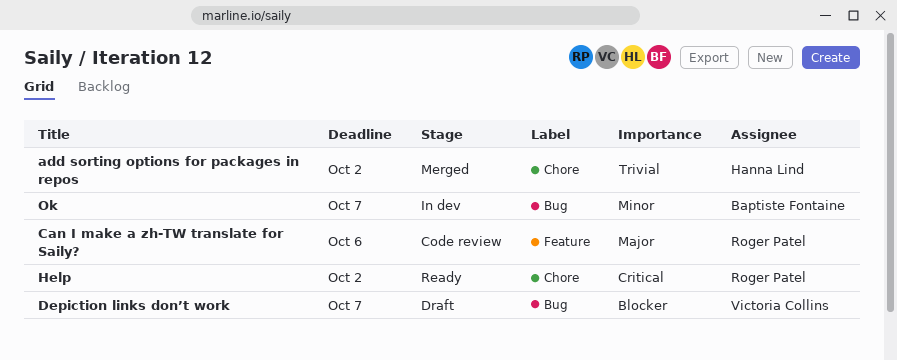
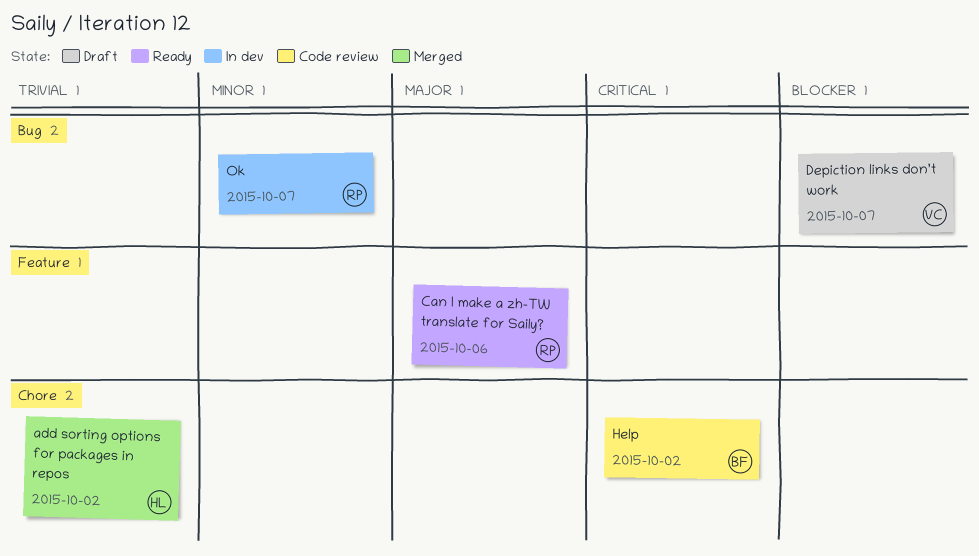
Can I make a zh-TW translate for Saily?, status: Code review -> Ready
Help, status: Ready -> Code review
Help, owner: Roger Patel -> Baptiste Fontaine
Ok, owner: Baptiste Fontaine -> Roger Patel

